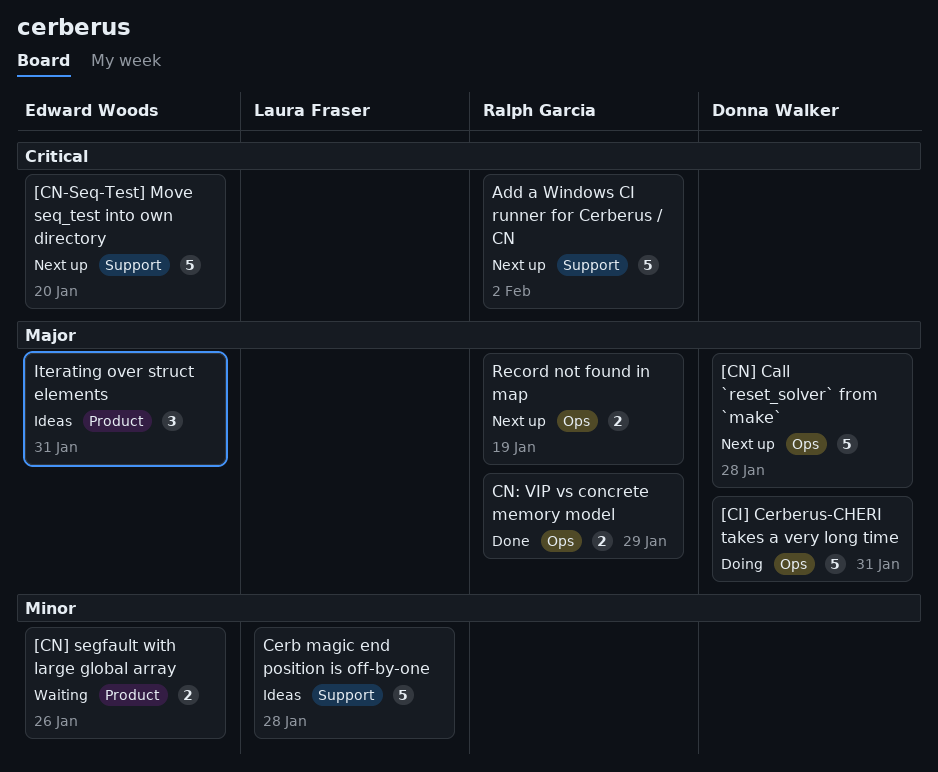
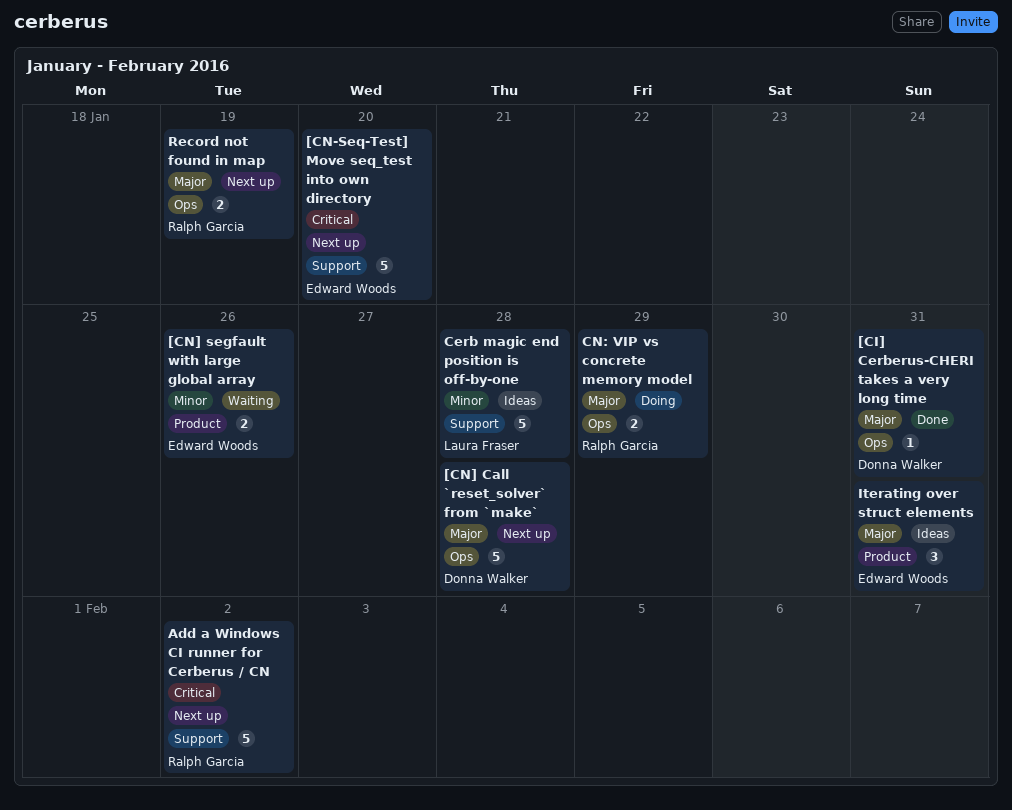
[CI] Cerberus-CHERI takes a very long time, status: Doing -> Done
[CI] Cerberus-CHERI takes a very long time, estimate: 5 -> 1
CN: VIP vs concrete memory model, status: Done -> Doing

